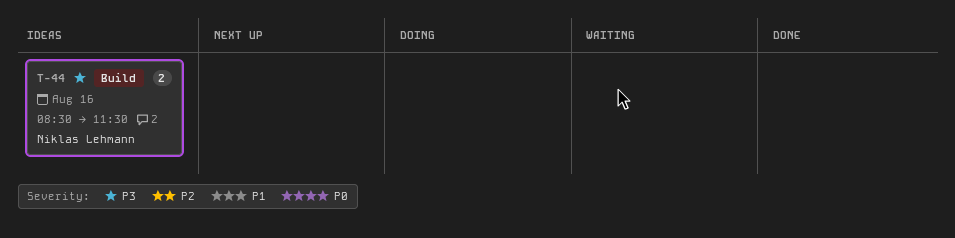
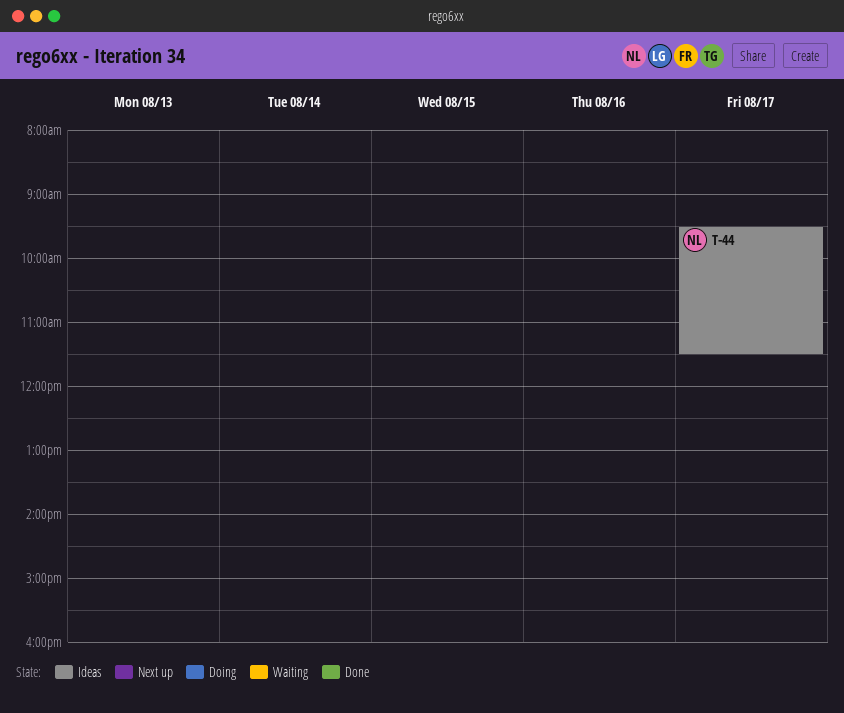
T-44, day: Aug 16 -> Aug 17
T-44, begins: 08:30 -> 09:30

